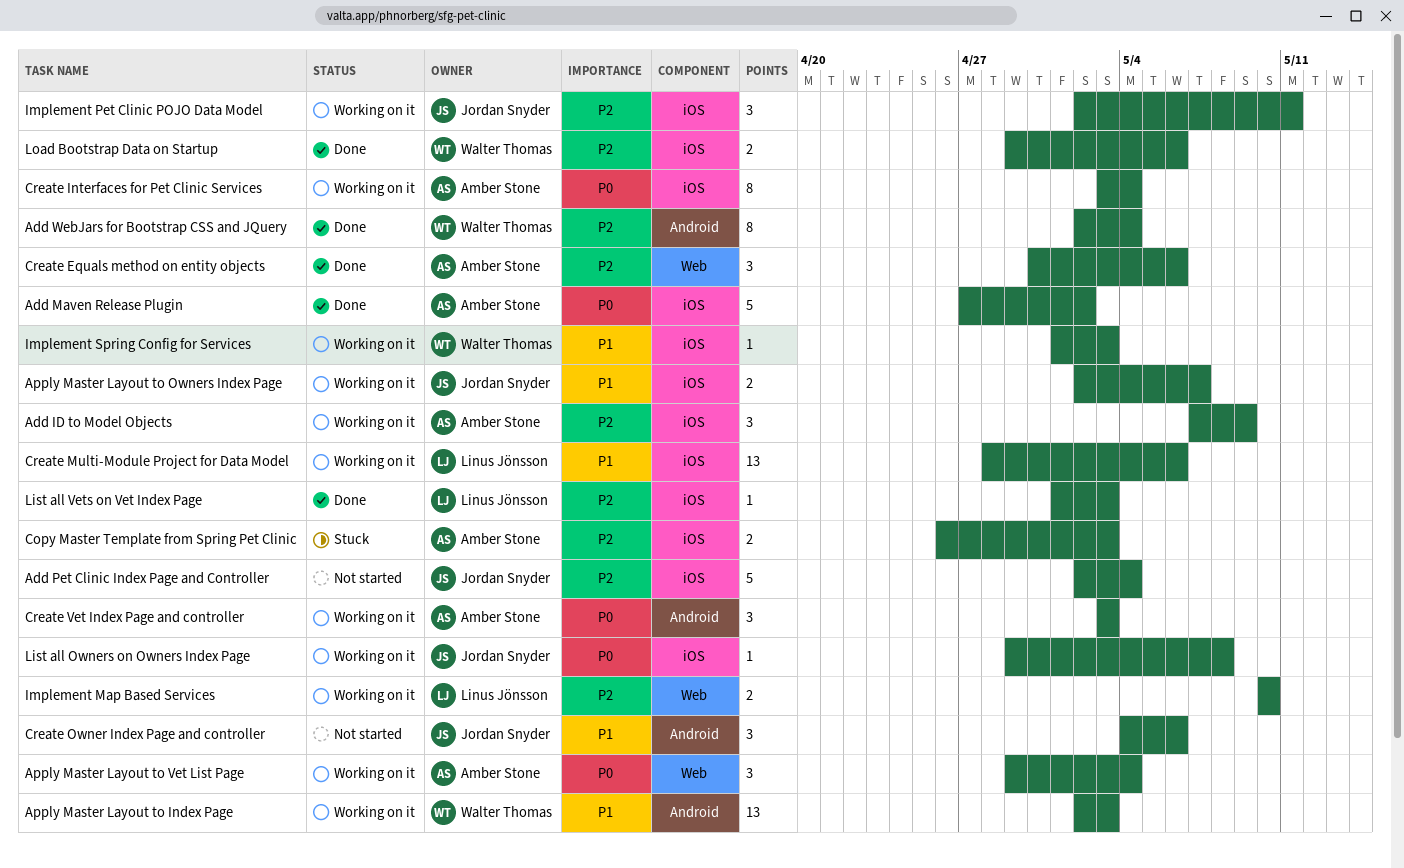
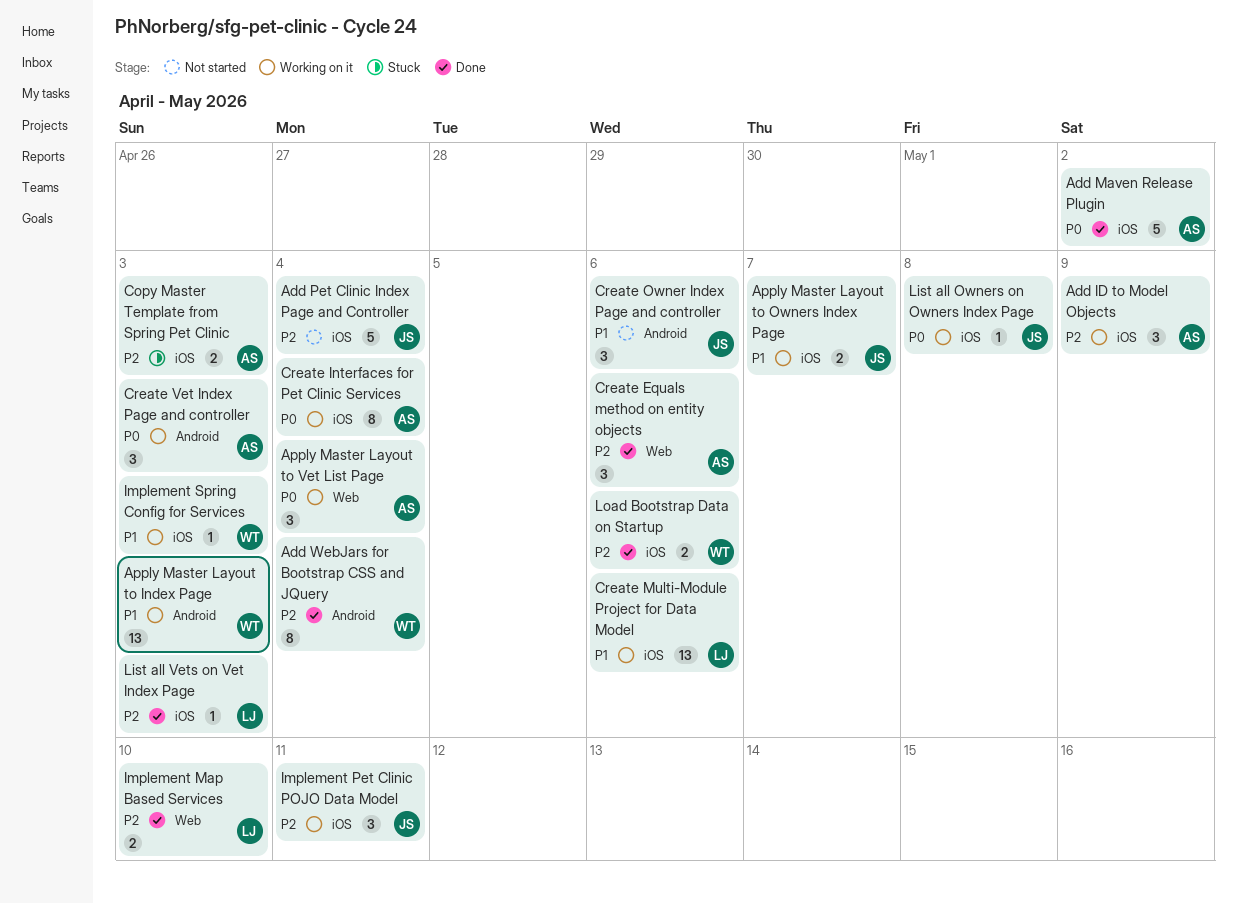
Implement Map Based Services, status: Working on it -> Done

